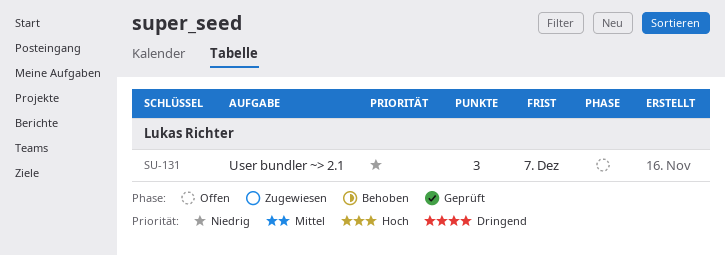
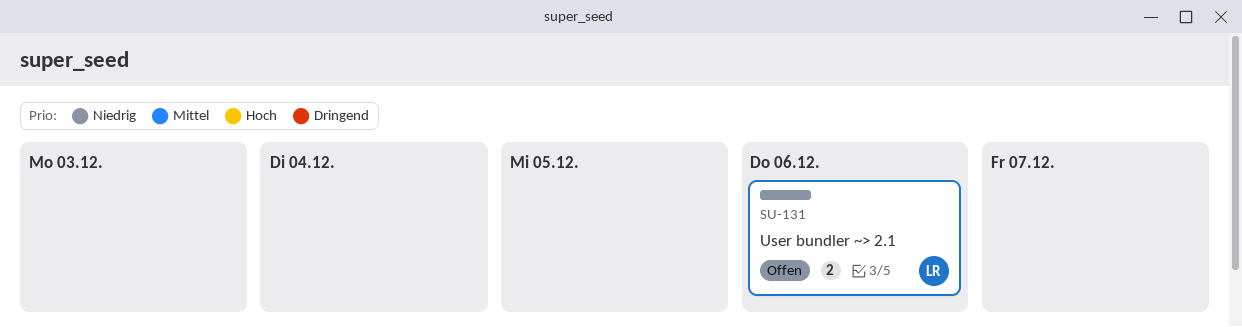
SU-131, estimate: 3 -> 2
SU-131, due: Dec 7 -> Dec 6

